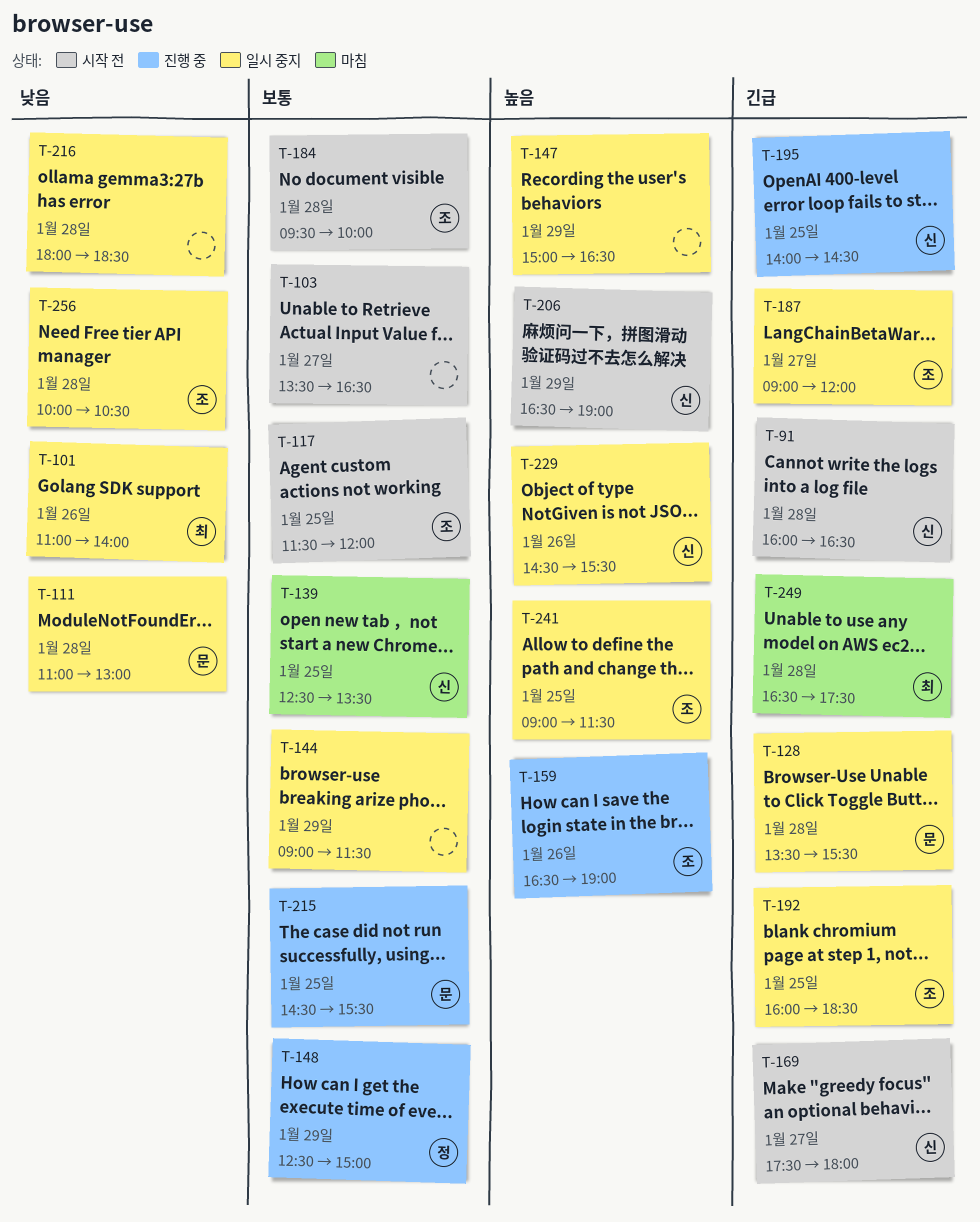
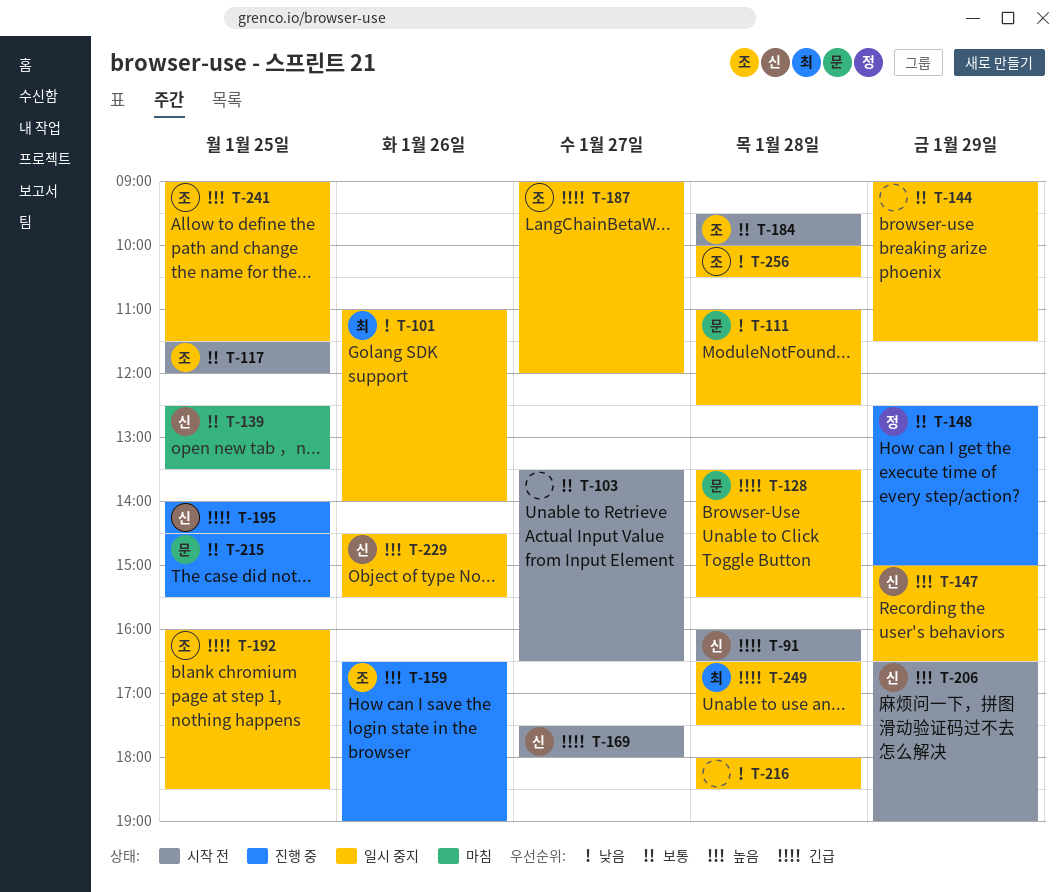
T-111, ends: 13:00 -> 12:30
T-147, owner: none -> 신
T-249, status: 마침 -> 일시 중지

